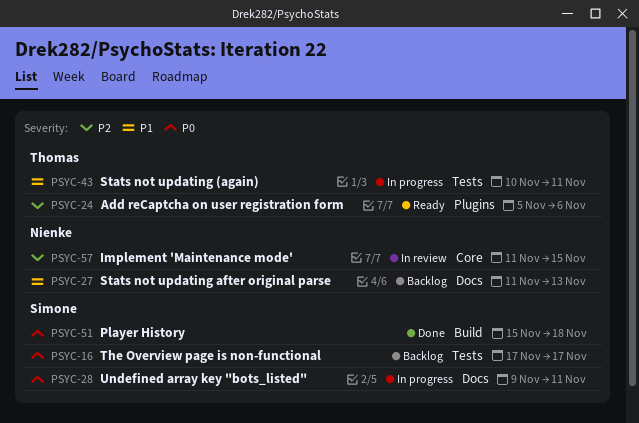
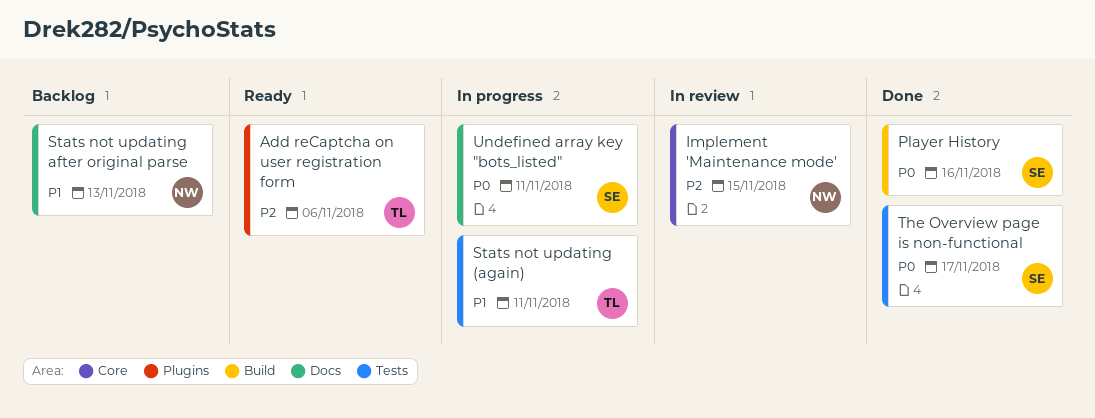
Player History, due: Nov 18 -> Nov 16
The Overview page is non-functional, status: Backlog -> Done

